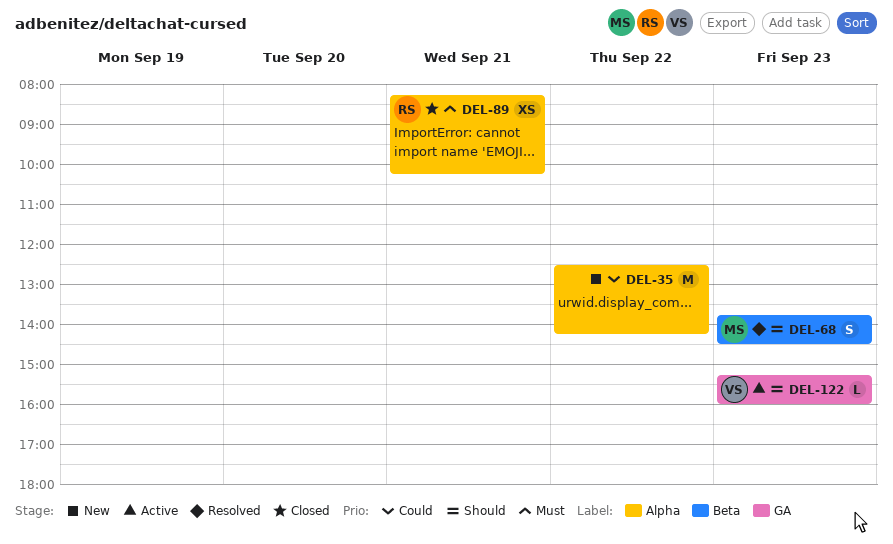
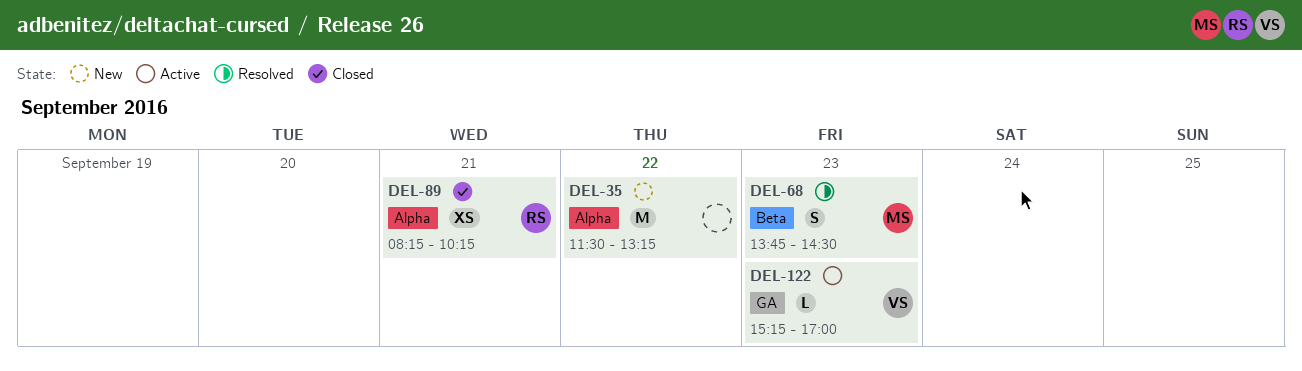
DEL-35, begins: 12:30 -> 11:30
DEL-35, ends: 14:15 -> 13:15
DEL-122, ends: 16:00 -> 17:00

